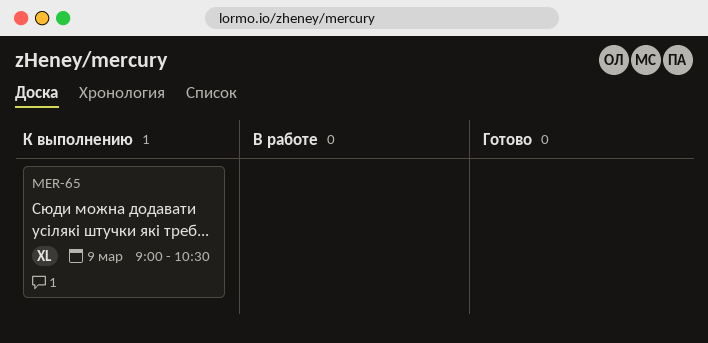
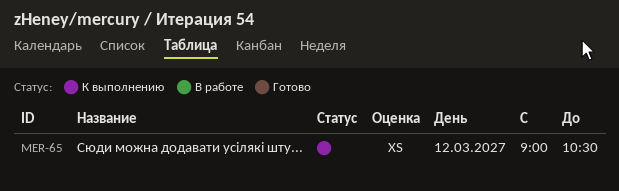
MER-65, estimate: XL -> XS
MER-65, day: Mar 9 -> Mar 12

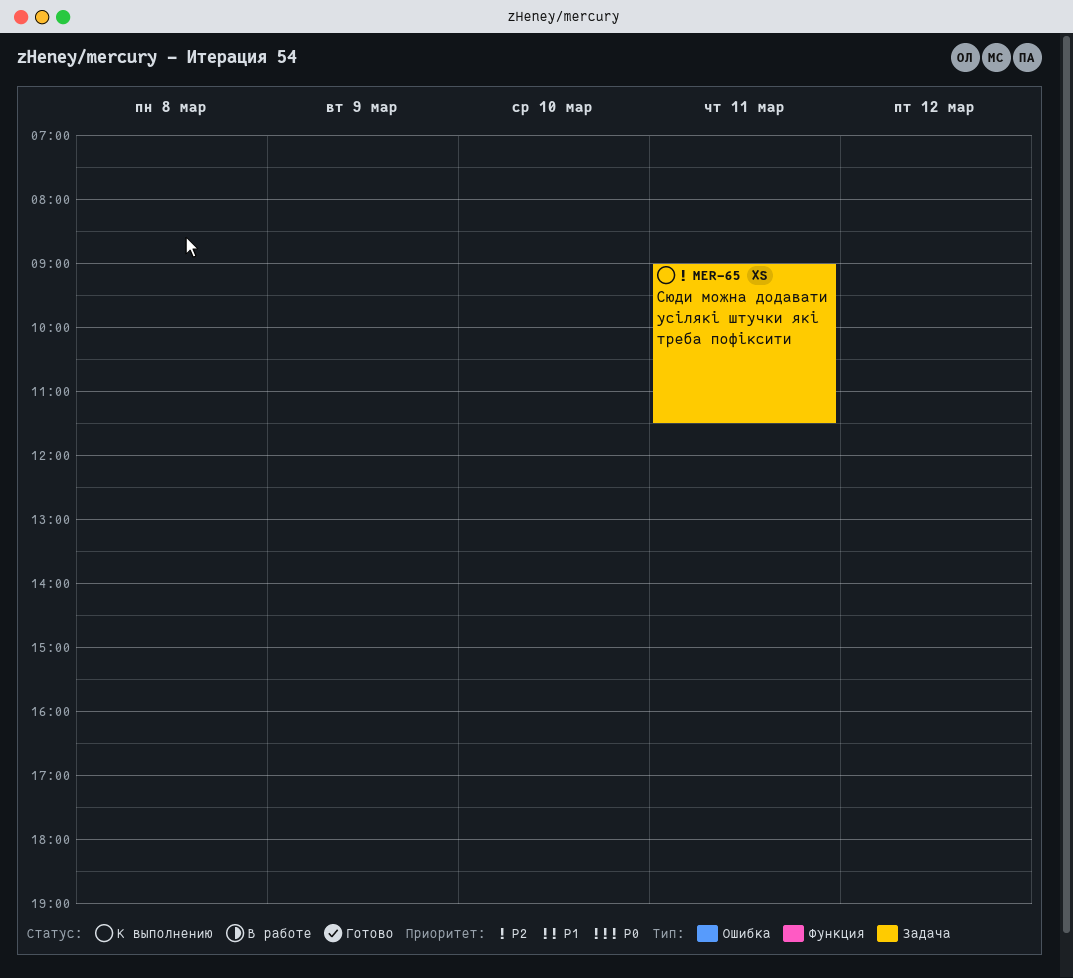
MER-65, day: Mar 12 -> Mar 11
MER-65, ends: 10:30 -> 11:30

